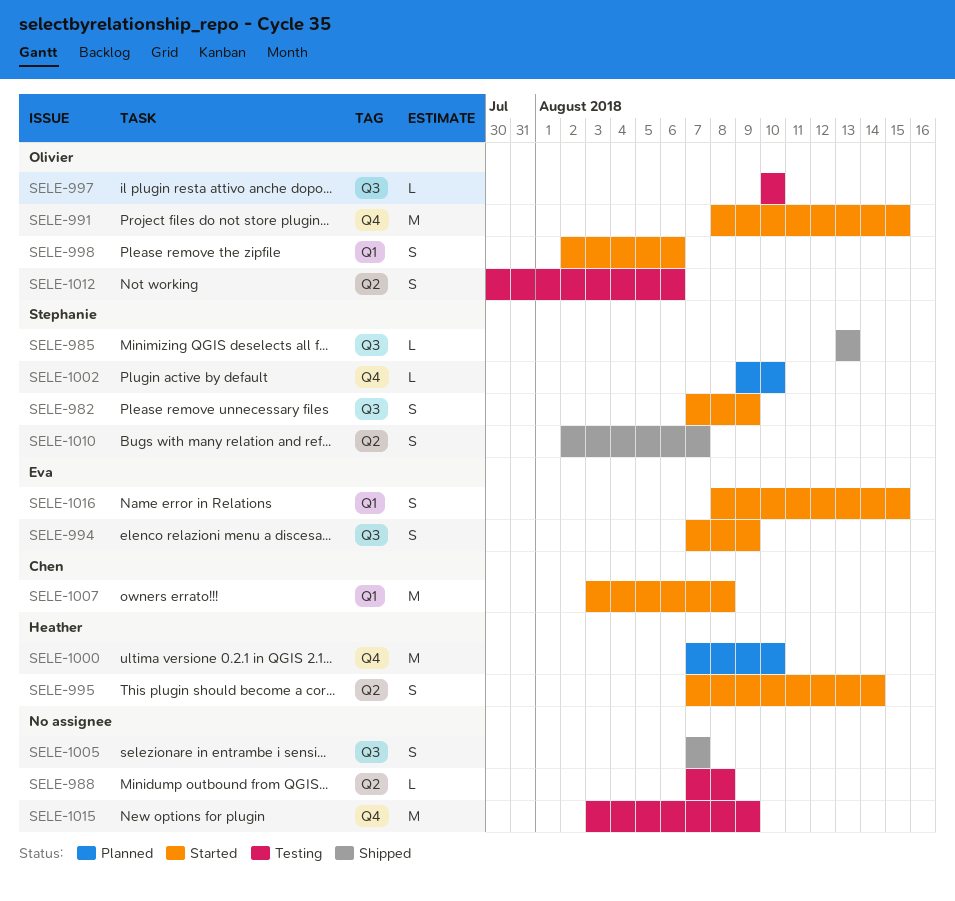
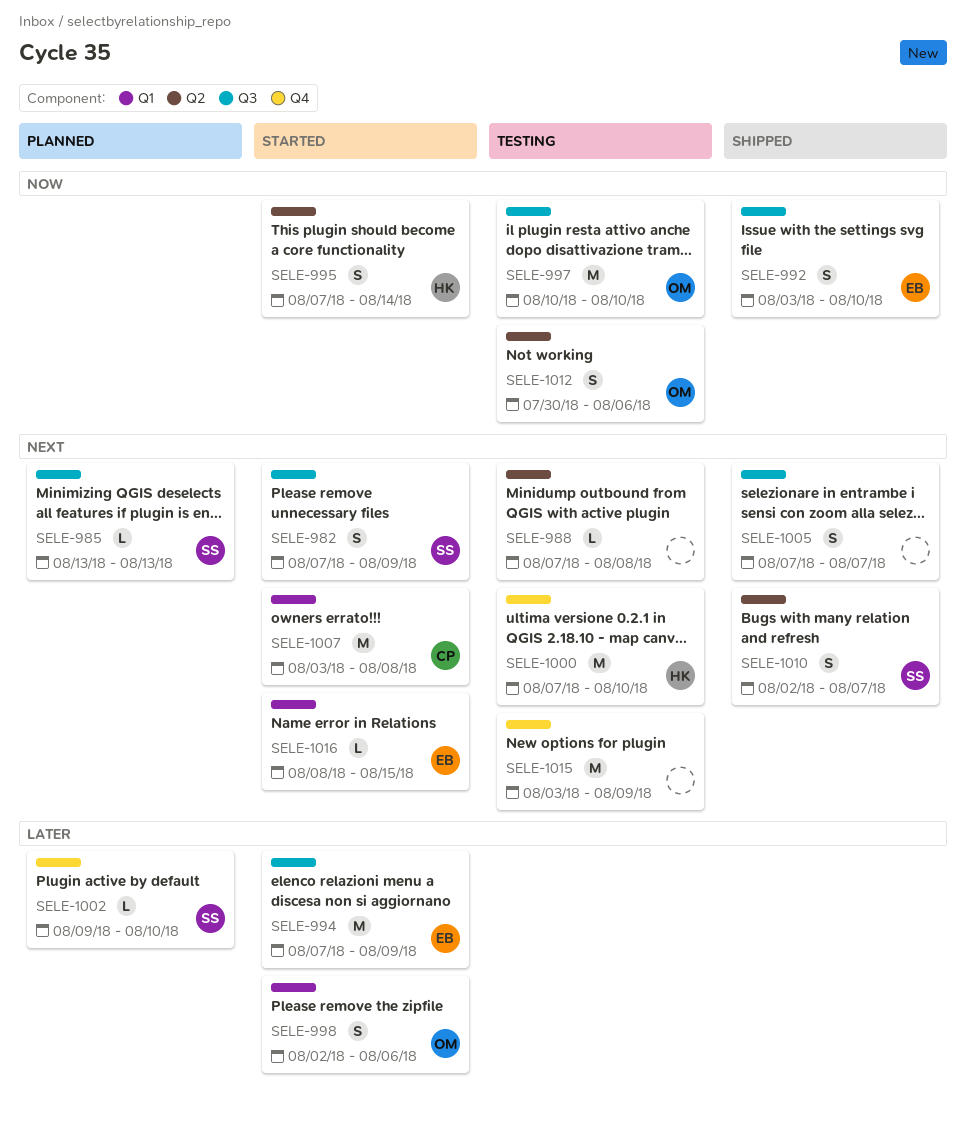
SELE-985, status: Shipped -> Planned
SELE-991: present -> none
SELE-992: none -> present
SELE-994, estimate: S -> M
SELE-997, estimate: L -> M
SELE-1000, status: Planned -> Testing
SELE-1016, estimate: S -> L

